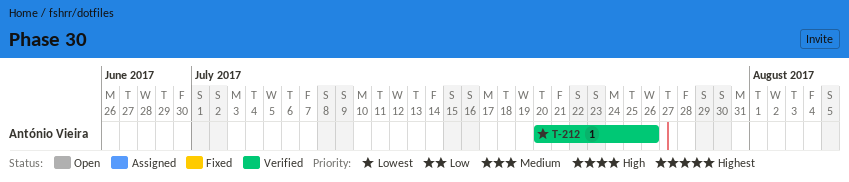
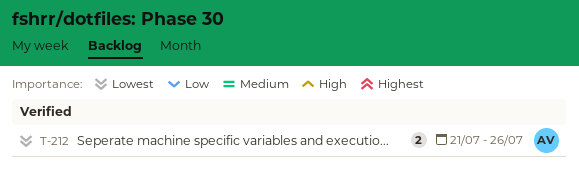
T-212, estimate: 1 -> 2
T-212, start: Jul 20 -> Jul 21

